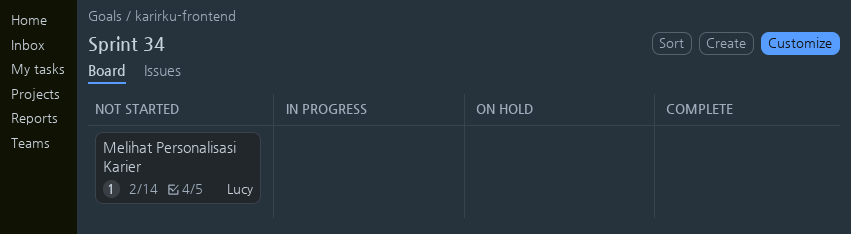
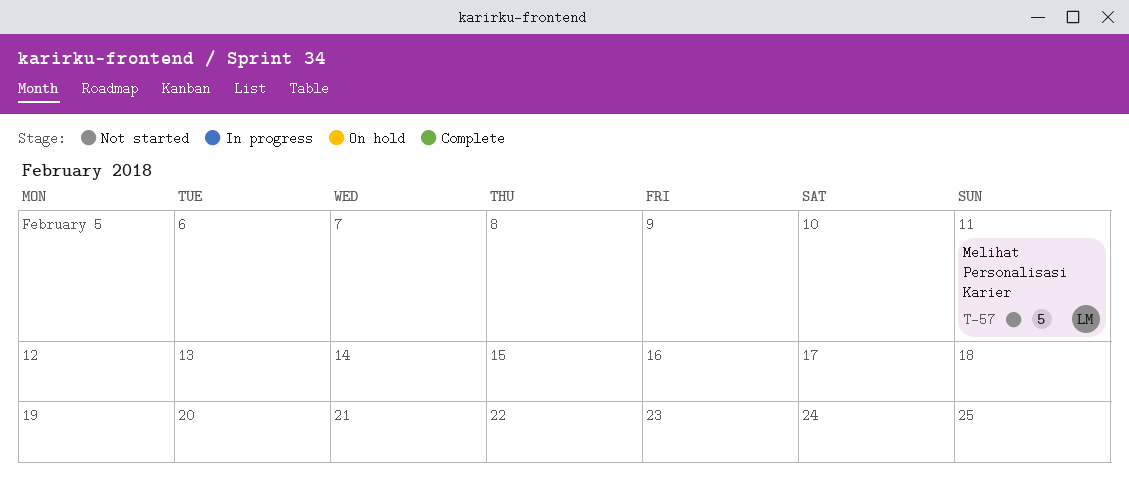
Melihat Personalisasi Karier, estimate: 1 -> 5
Melihat Personalisasi Karier, due: Feb 14 -> Feb 11

